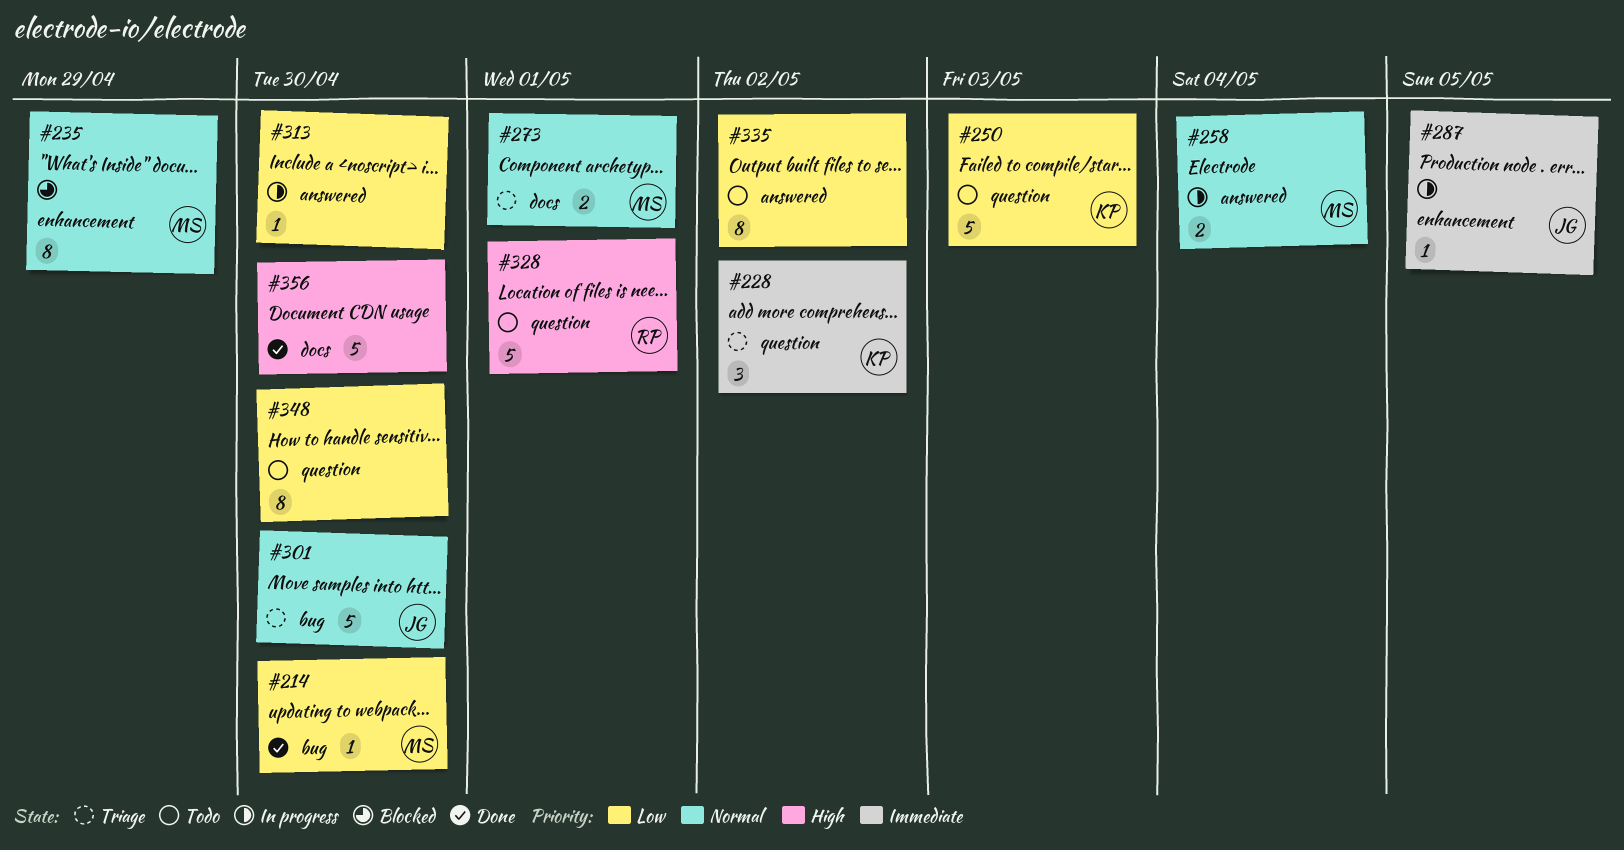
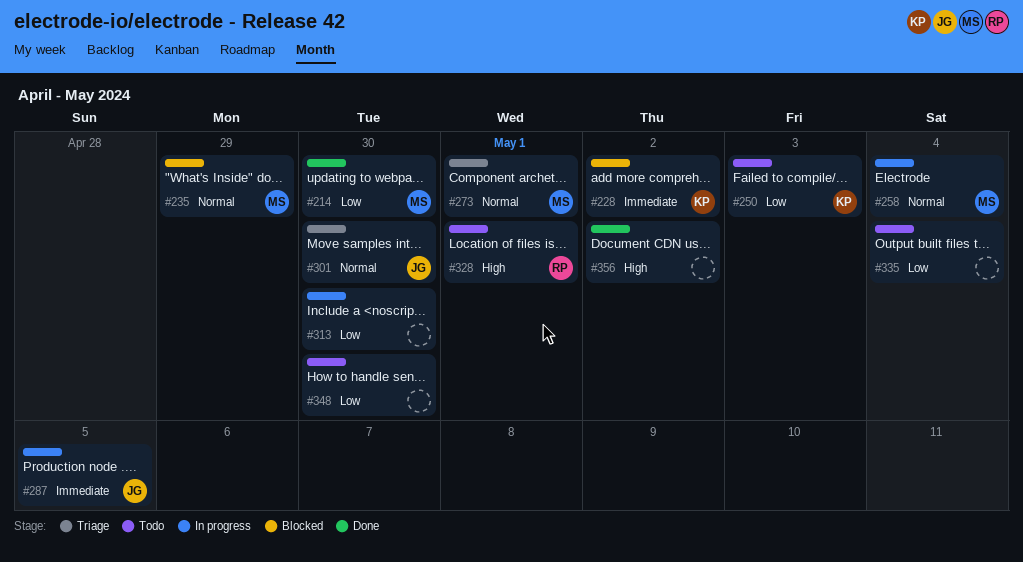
#228, status: Triage -> Blocked
#335, due: May 2 -> May 4
#356, due: Apr 30 -> May 2

